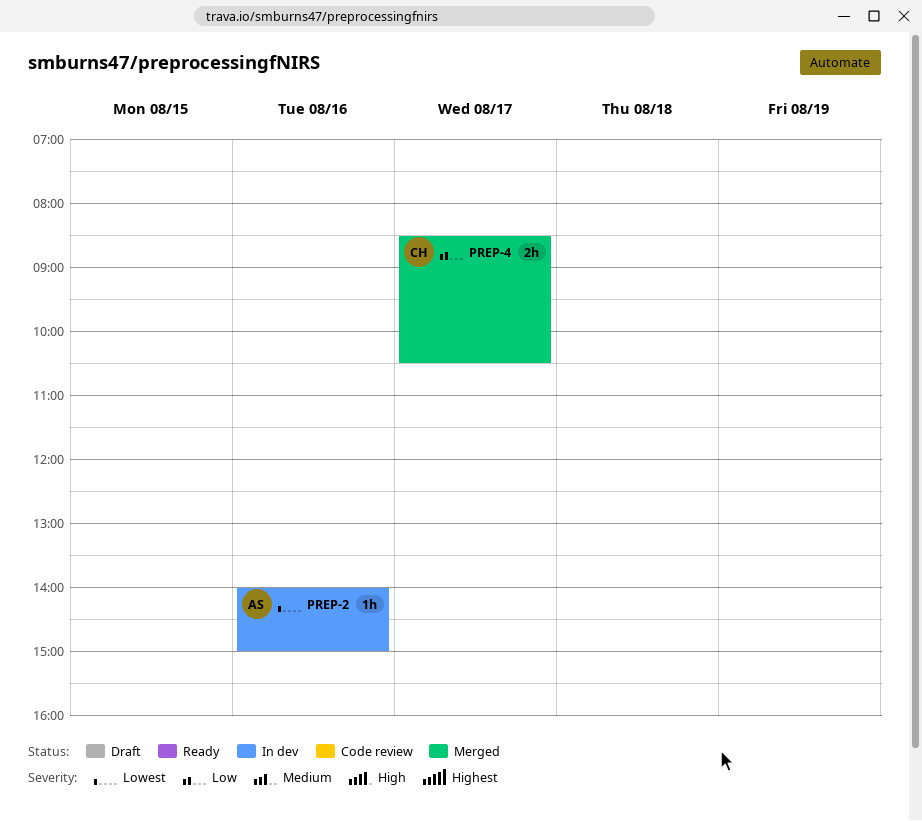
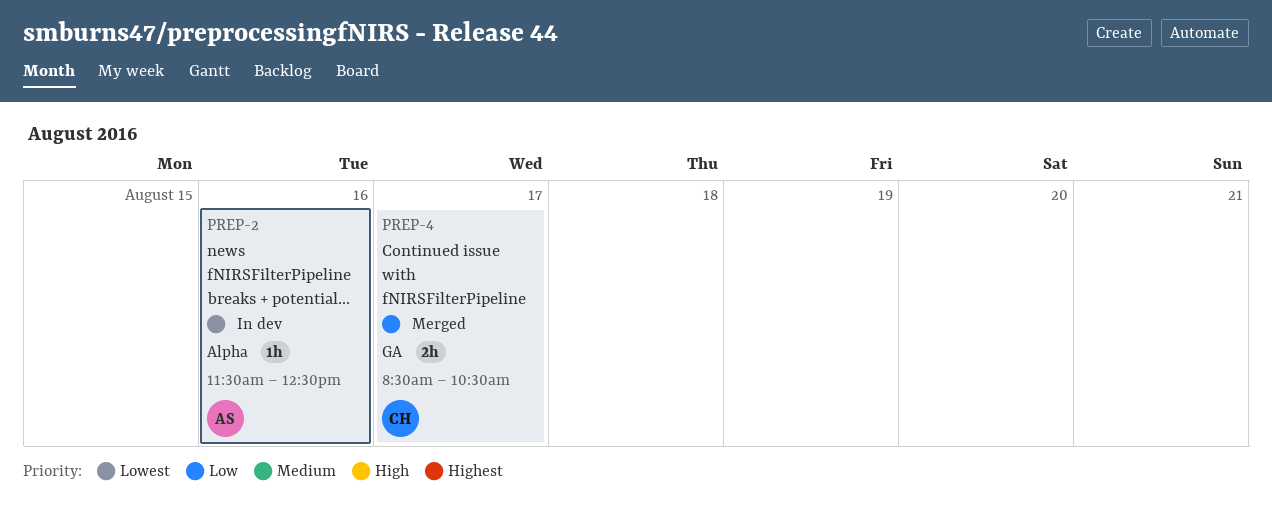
PREP-2, begins: 14:00 -> 11:30
PREP-2, ends: 15:00 -> 12:30

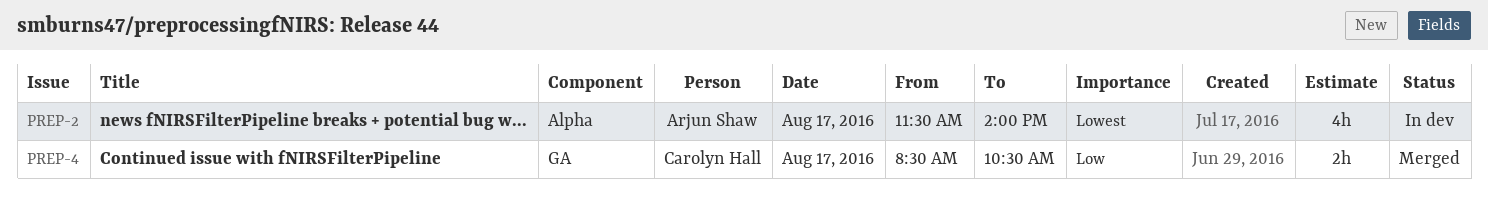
PREP-2, estimate: 1h -> 4h
PREP-2, day: Aug 16 -> Aug 17
PREP-2, ends: 12:30 -> 14:00

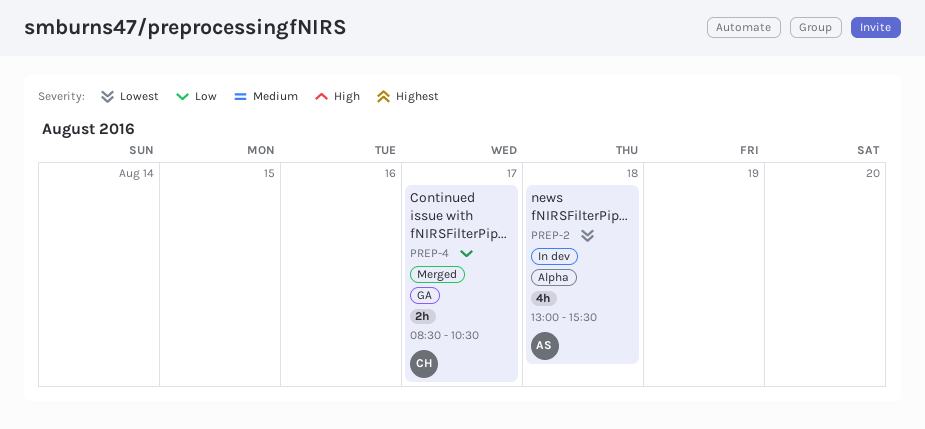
PREP-2, day: Aug 17 -> Aug 18
PREP-2, begins: 11:30 -> 13:00
PREP-2, ends: 14:00 -> 15:30

